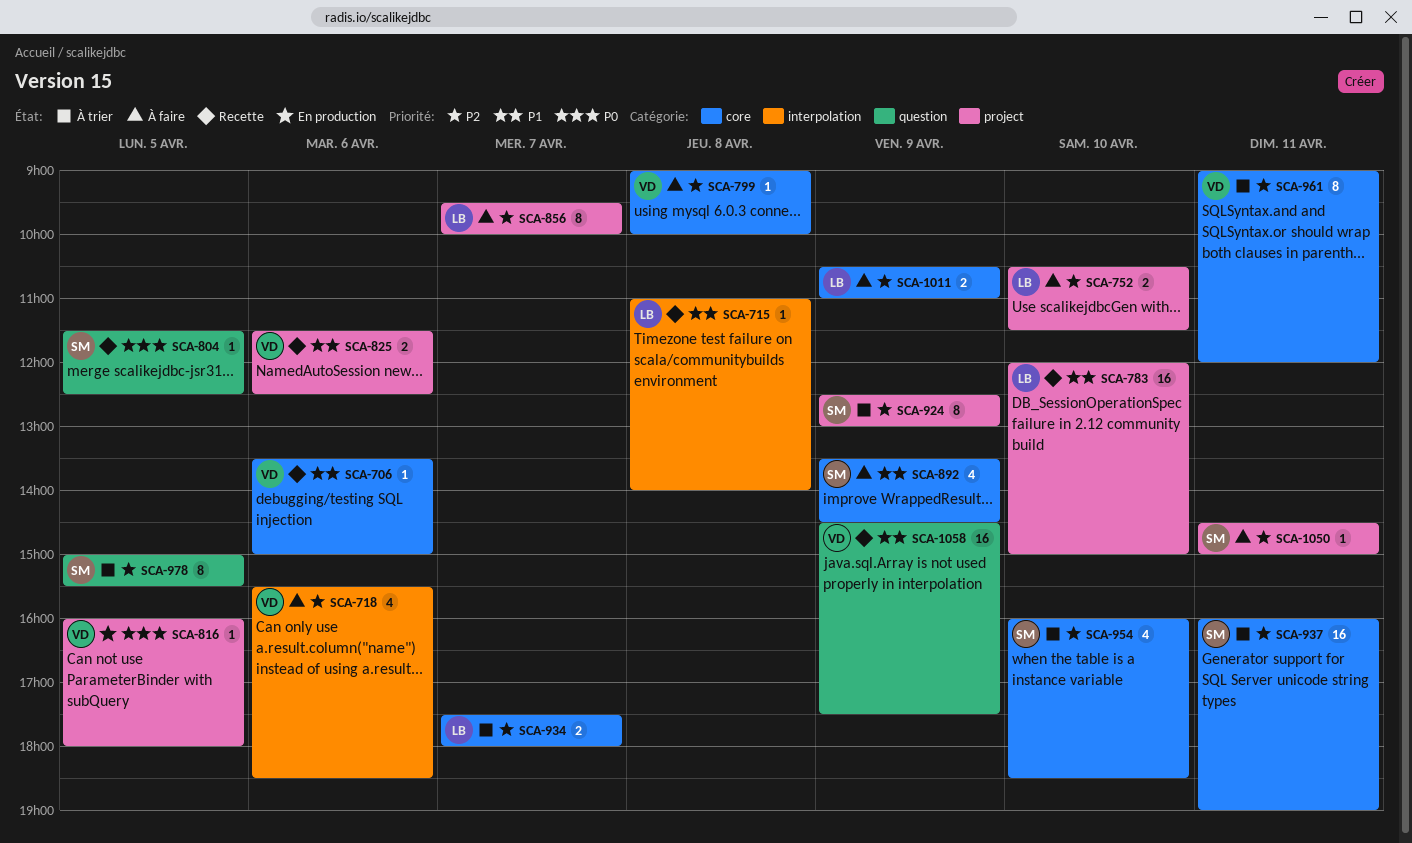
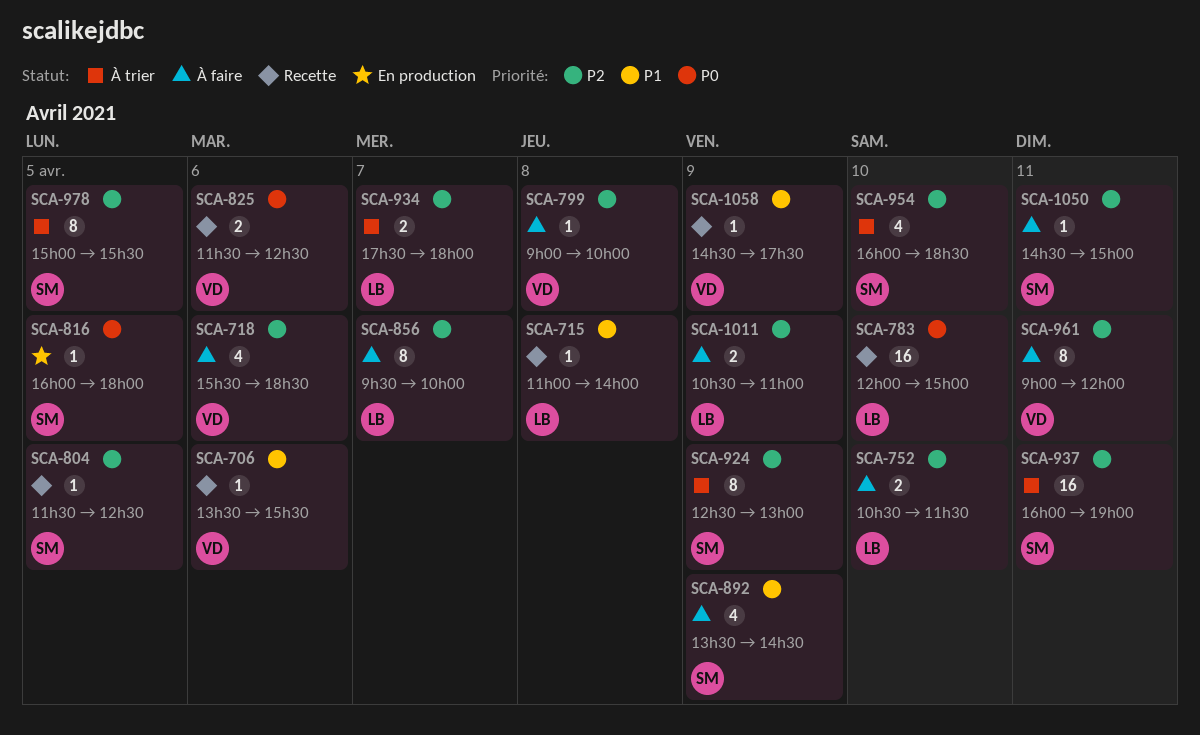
SCA-706, ends: 15:00 -> 15:30
SCA-783, priority: P1 -> P0
SCA-804, priority: P0 -> P2
SCA-816, owner: VD -> SM
SCA-825, priority: P1 -> P0
SCA-961, status: À trier -> À faire
SCA-1058, estimate: 16 -> 1

